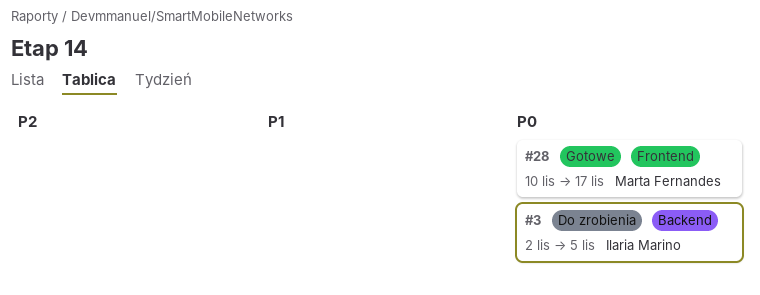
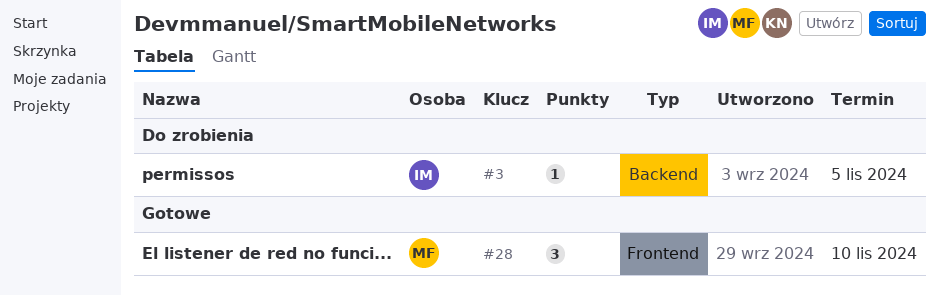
#28, due: Nov 17 -> Nov 10

